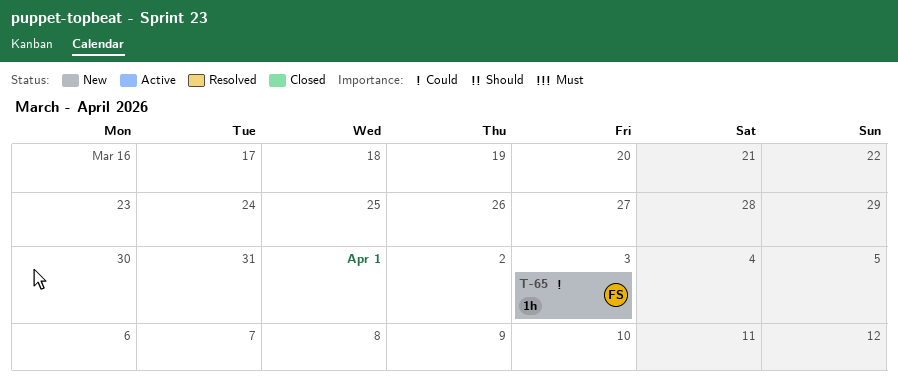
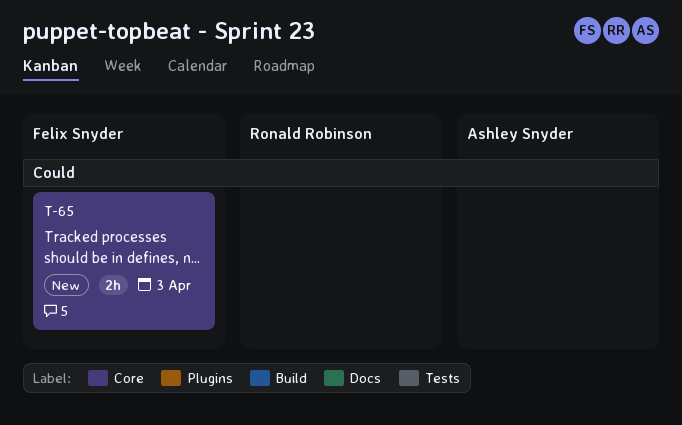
T-65, estimate: 1h -> 2h

